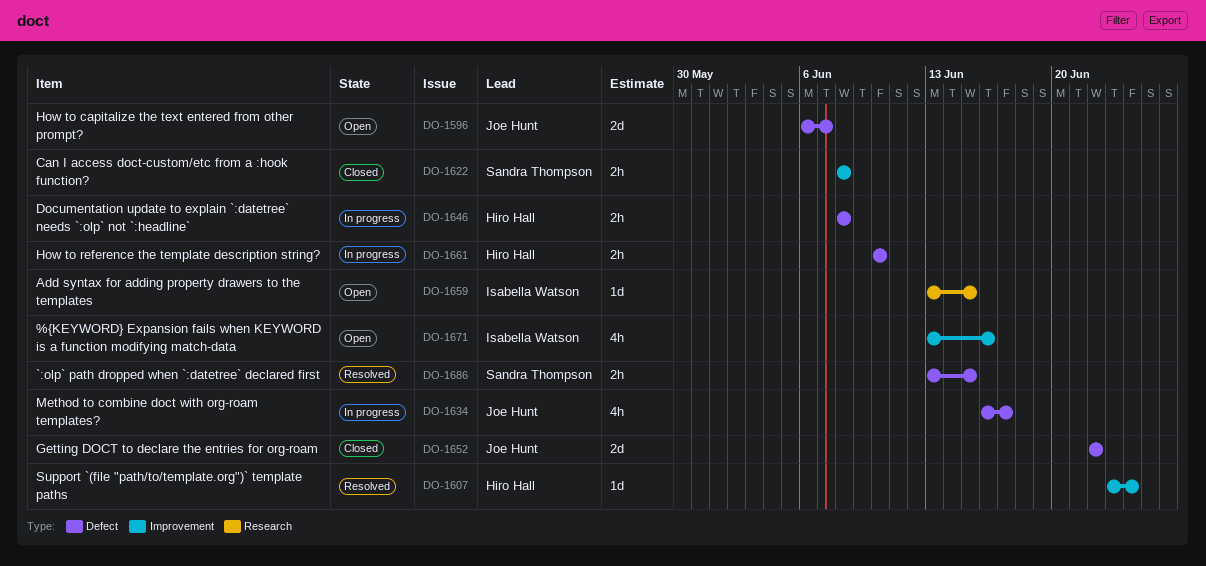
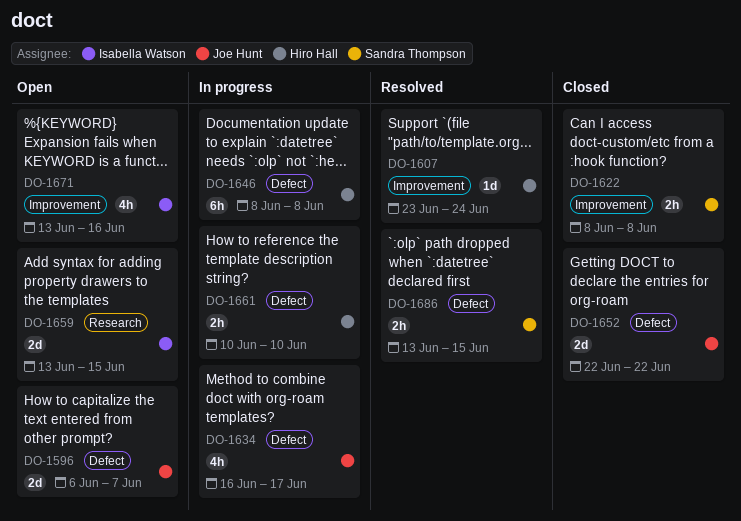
DO-1646, estimate: 2h -> 6h
DO-1659, estimate: 1d -> 2d

